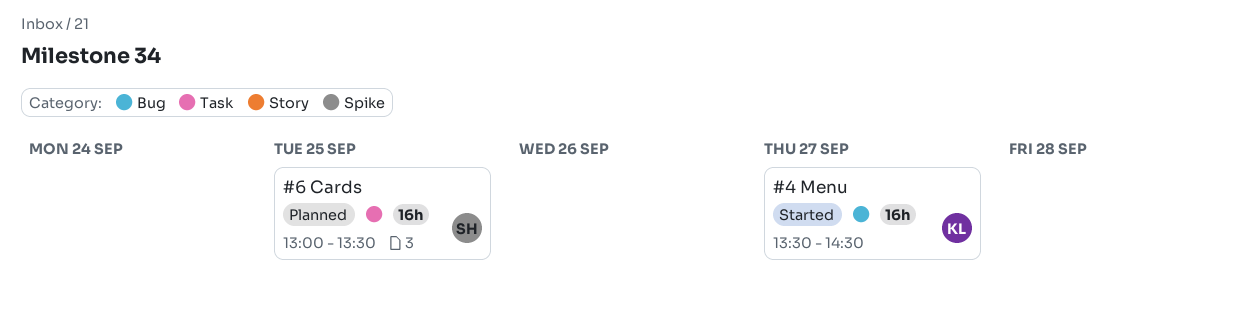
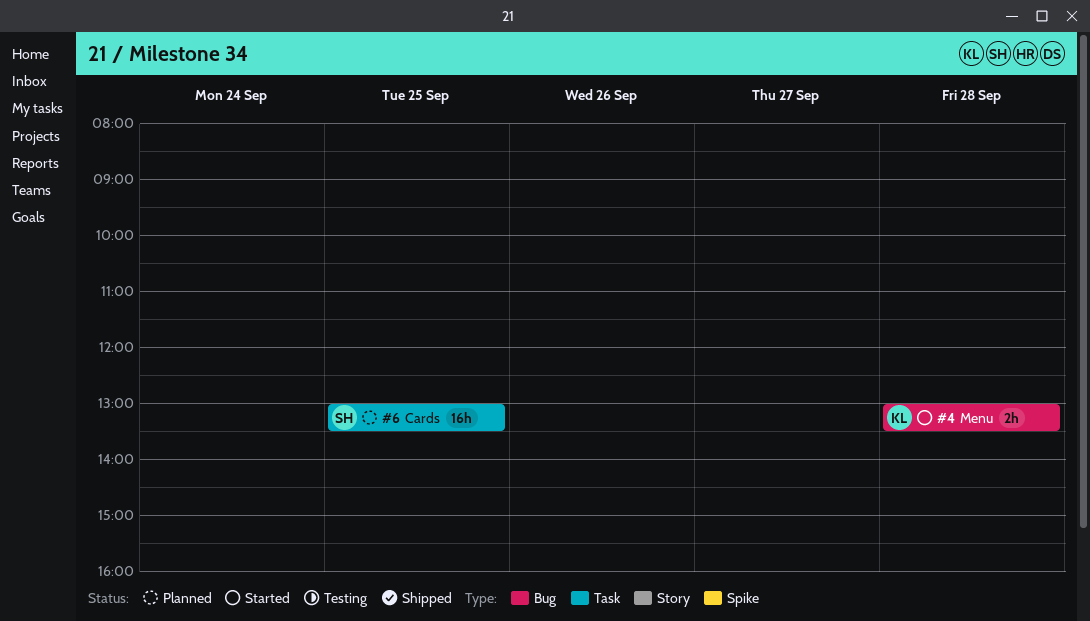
#4, estimate: 16h -> 2h
#4, day: Sep 27 -> Sep 28
#4, begins: 13:30 -> 13:00
#4, ends: 14:30 -> 13:30

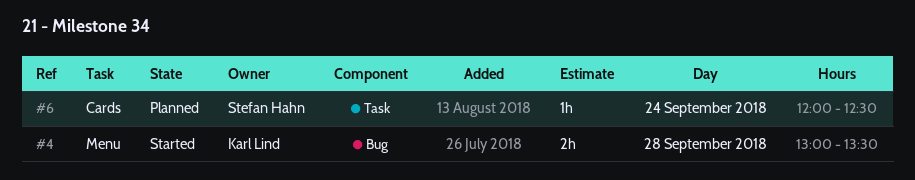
#6, estimate: 16h -> 1h
#6, day: Sep 25 -> Sep 24
#6, begins: 13:00 -> 12:00
#6, ends: 13:30 -> 12:30

